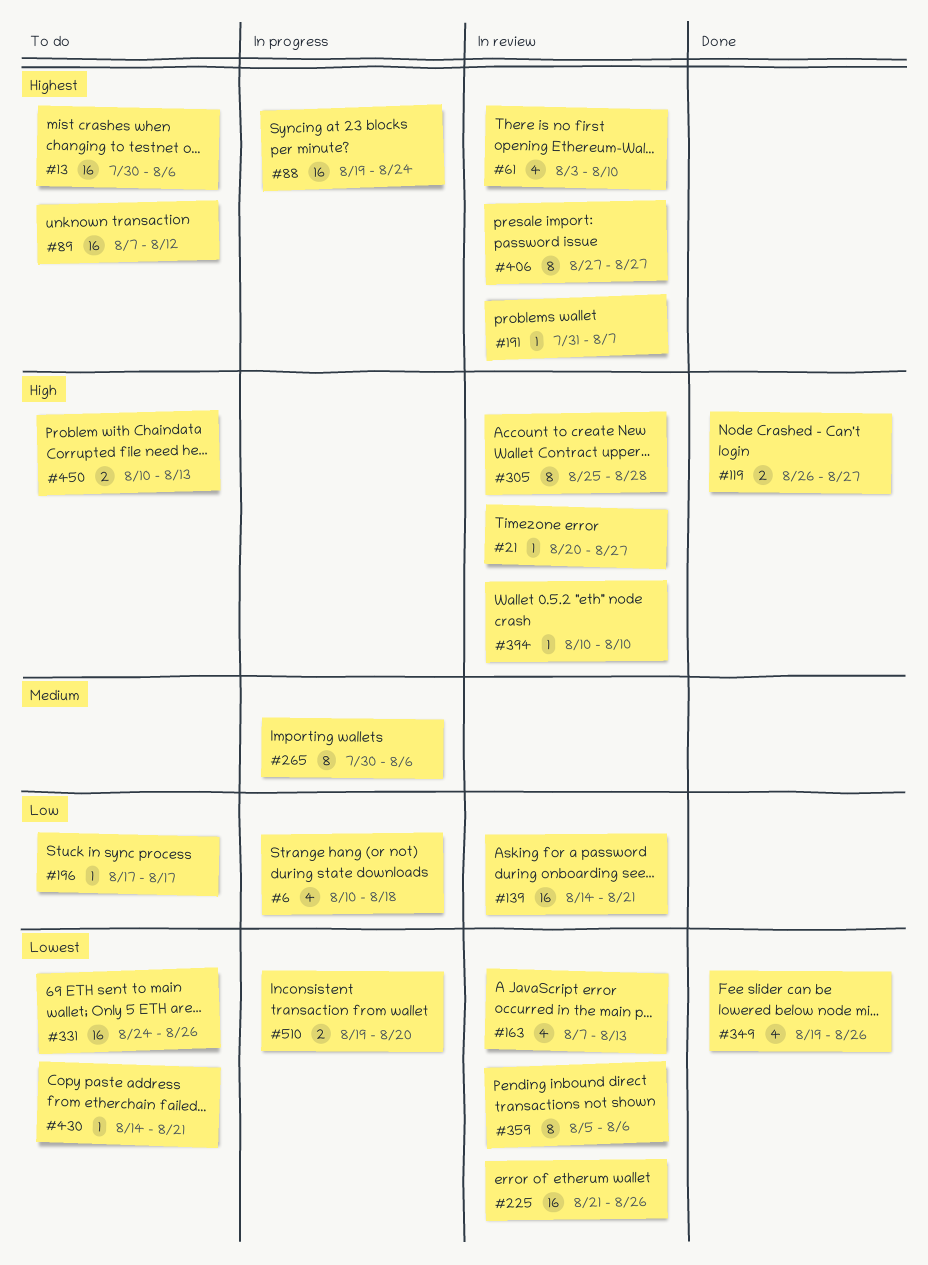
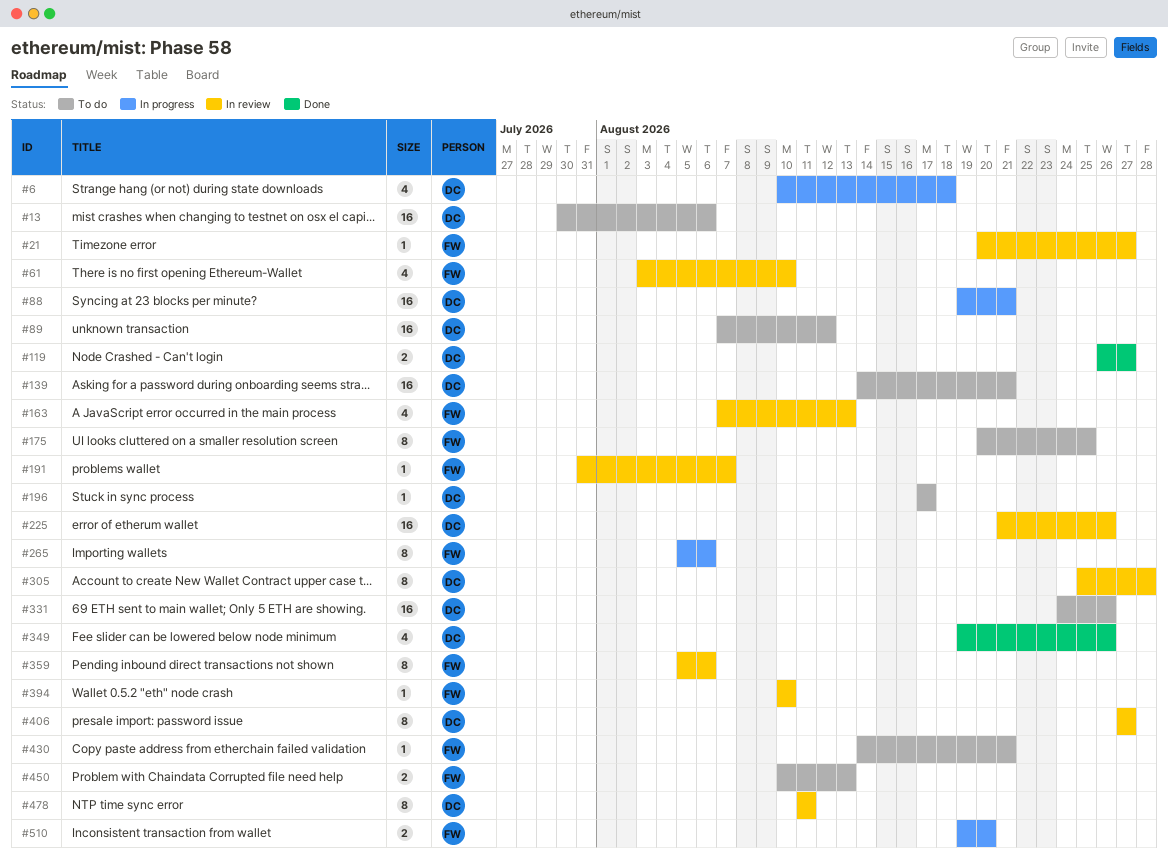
#88, due: Aug 24 -> Aug 21
#139, status: In review -> To do
#175: none -> present
#265, start: Jul 30 -> Aug 5
#478: none -> present

